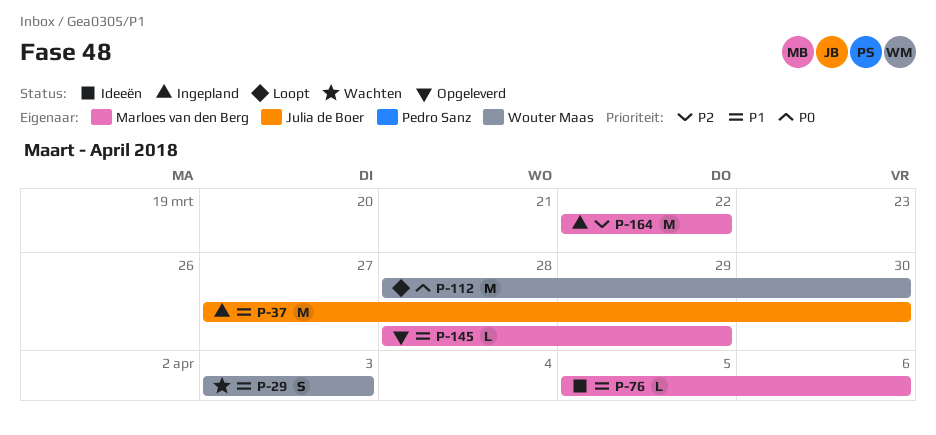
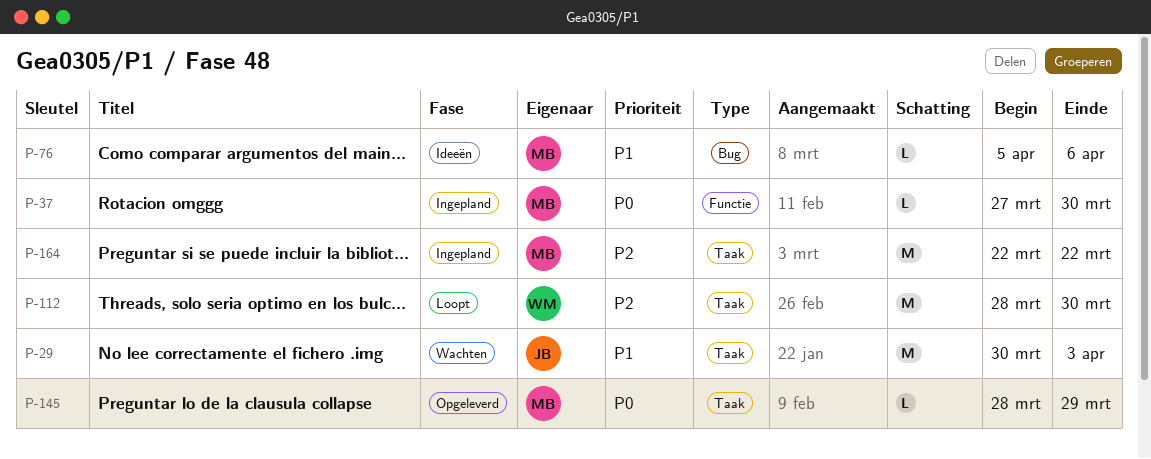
P-29, owner: Wouter Maas -> Julia de Boer
P-29, estimate: S -> M
P-29, start: Apr 3 -> Mar 30
P-37, owner: Julia de Boer -> Marloes van den Berg
P-37, priority: P1 -> P0
P-37, estimate: M -> L
P-112, priority: P0 -> P2
P-145, priority: P1 -> P0

